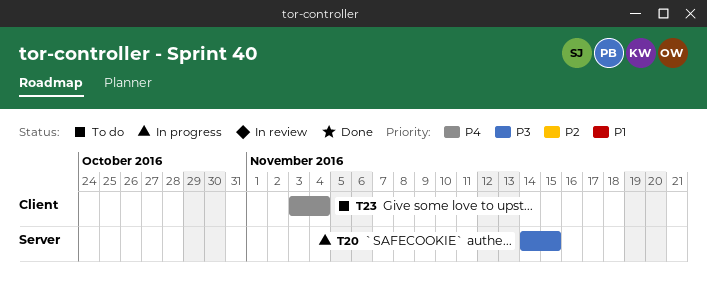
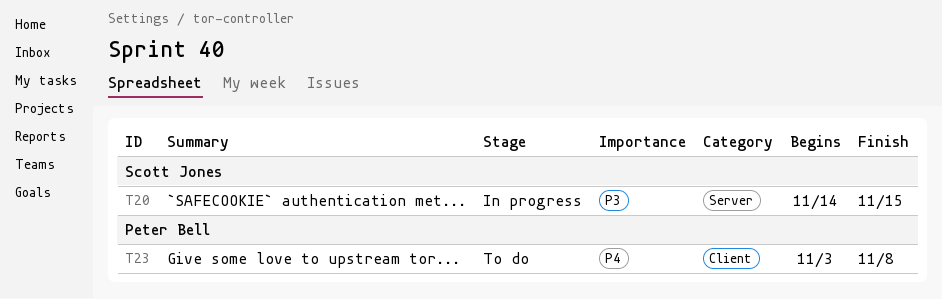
T23, due: Nov 4 -> Nov 8

